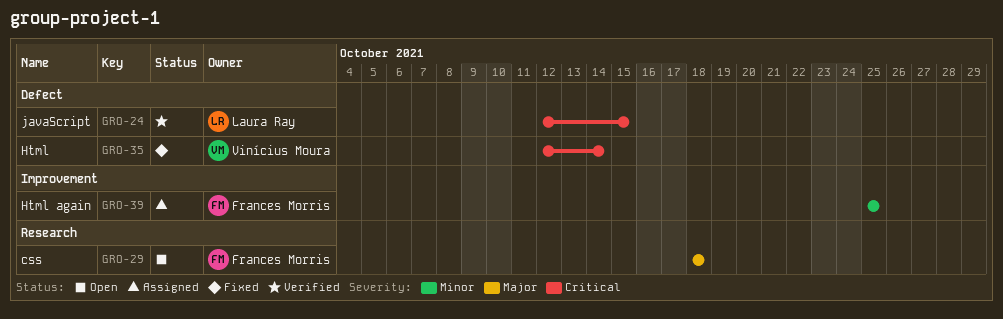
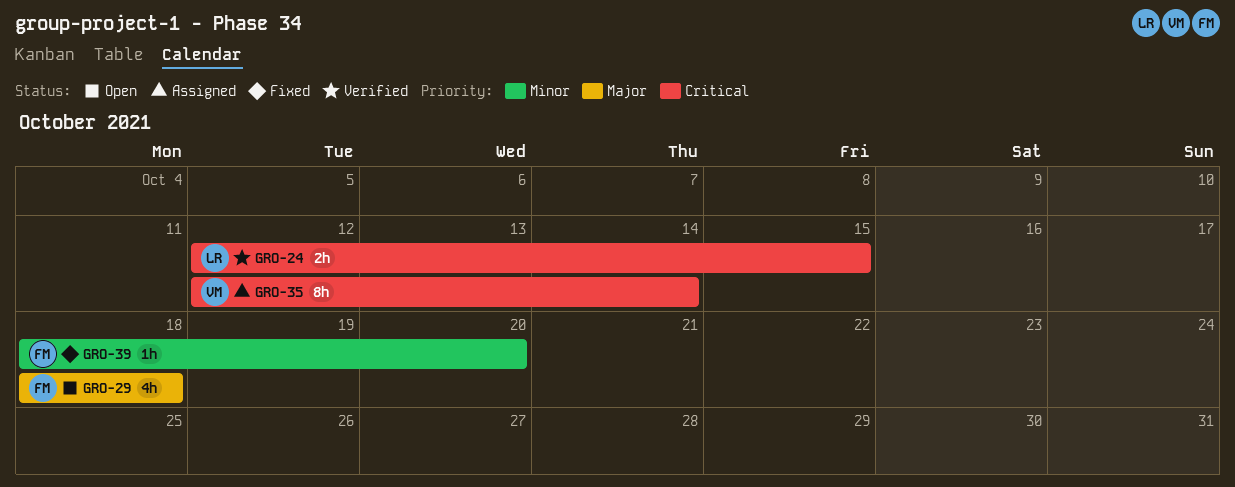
GRO-35, status: Fixed -> Assigned
GRO-39, status: Assigned -> Fixed
GRO-39, start: Oct 25 -> Oct 18
GRO-39, due: Oct 25 -> Oct 20

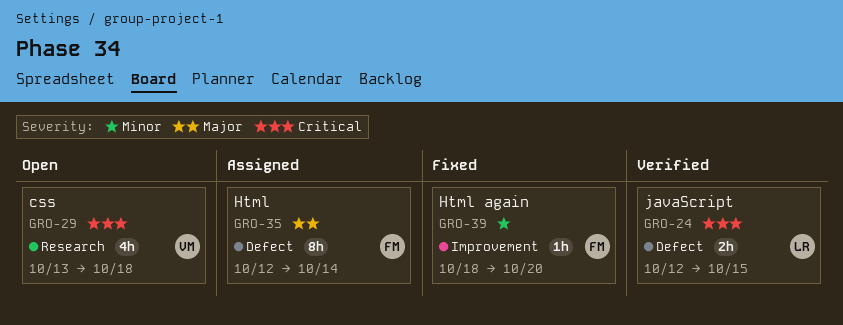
GRO-29, owner: FM -> VM
GRO-29, priority: Major -> Critical
GRO-29, start: Oct 18 -> Oct 13
GRO-35, owner: VM -> FM
GRO-35, priority: Critical -> Major

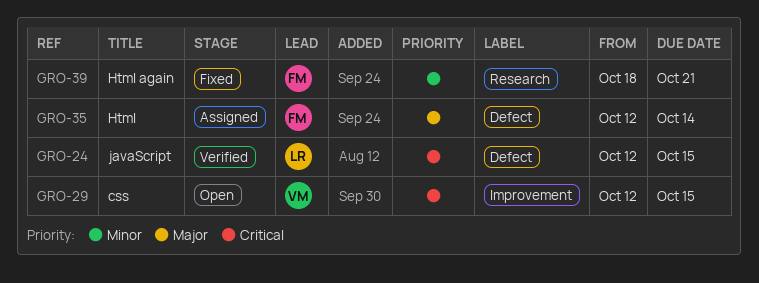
GRO-29, label: Research -> Improvement
GRO-29, start: Oct 13 -> Oct 12
GRO-29, due: Oct 18 -> Oct 15
GRO-39, label: Improvement -> Research
GRO-39, due: Oct 20 -> Oct 21

